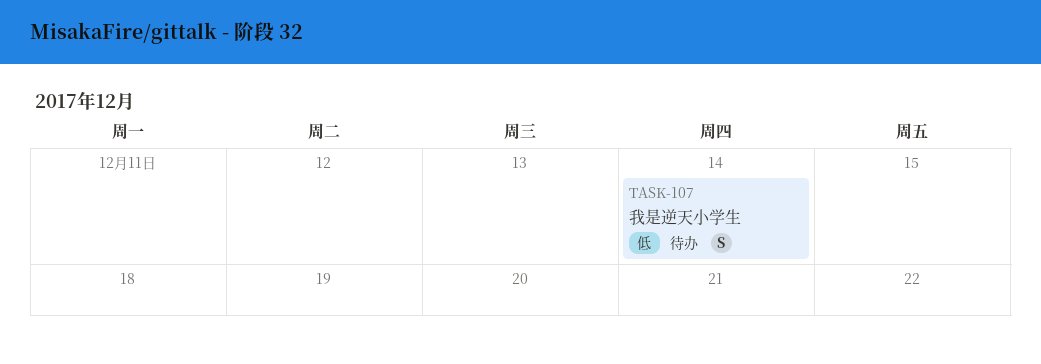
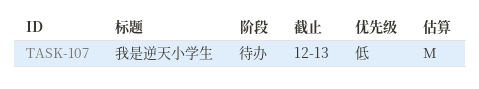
TASK-107, estimate: S -> M
TASK-107, due: Dec 14 -> Dec 13

